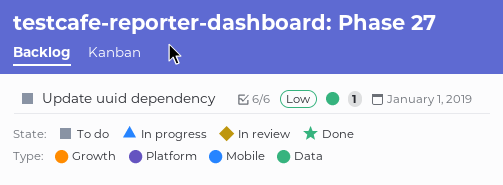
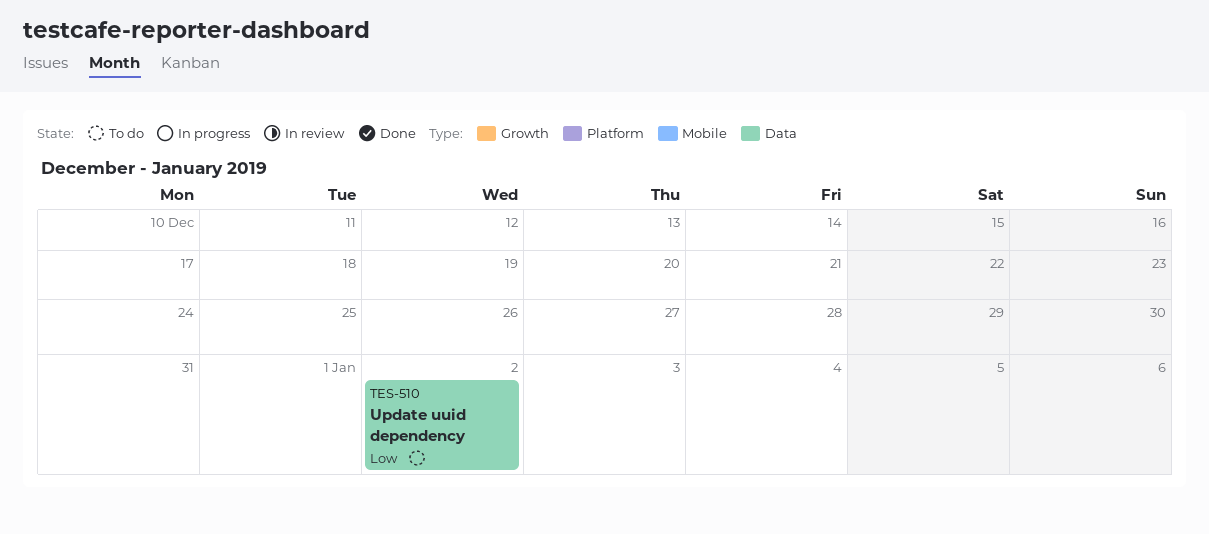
Update uuid dependency, due: Jan 1 -> Jan 2

